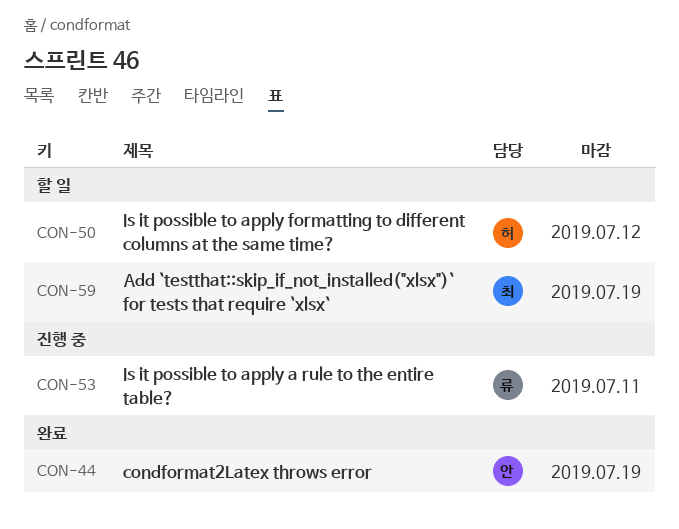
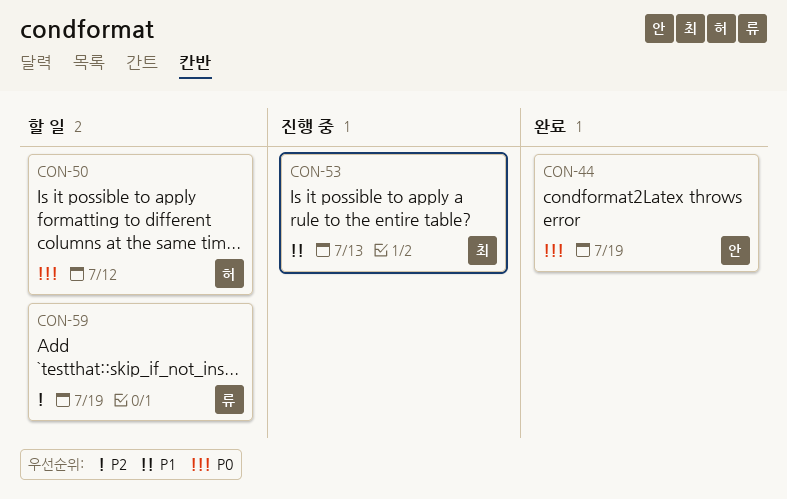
CON-53, owner: 류 -> 최
CON-53, due: Jul 11 -> Jul 13
CON-59, owner: 최 -> 류

